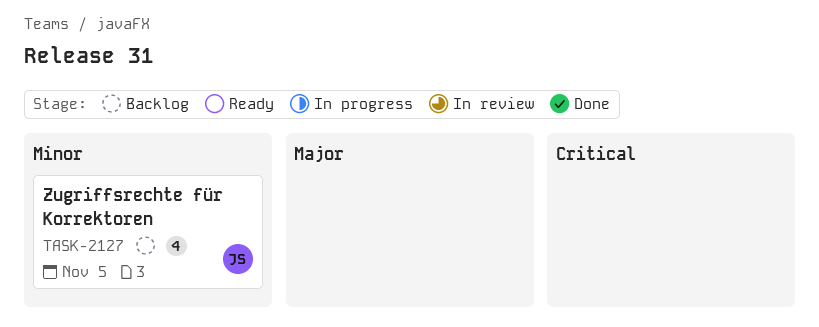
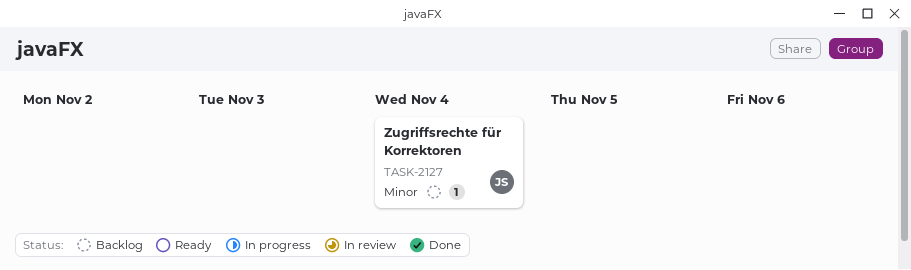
TASK-2127, estimate: 4 -> 1
TASK-2127, due: Nov 5 -> Nov 4

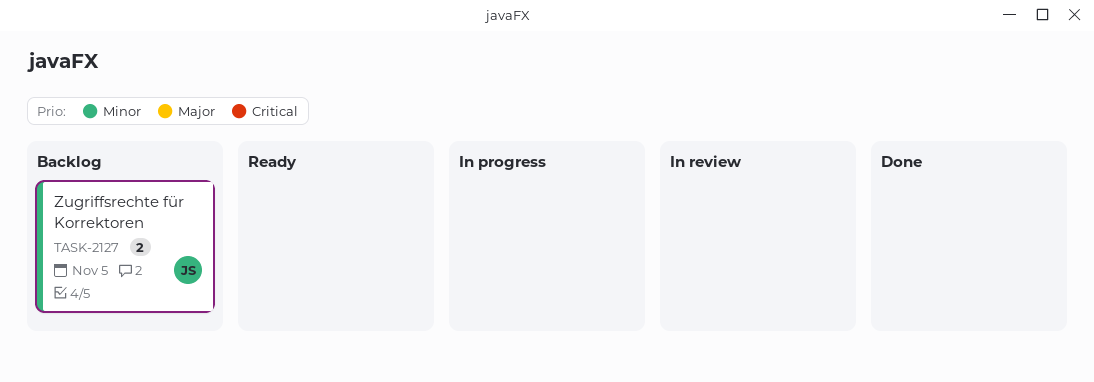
TASK-2127, estimate: 1 -> 2
TASK-2127, due: Nov 4 -> Nov 5

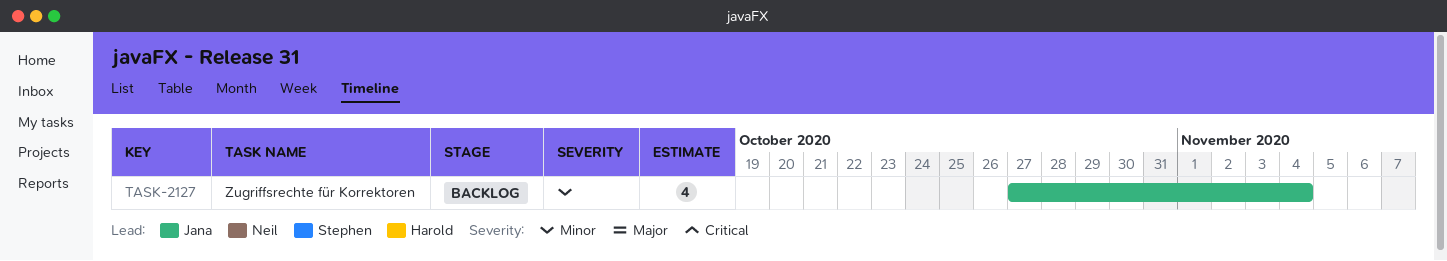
TASK-2127, estimate: 2 -> 4
TASK-2127, due: Nov 5 -> Nov 4

